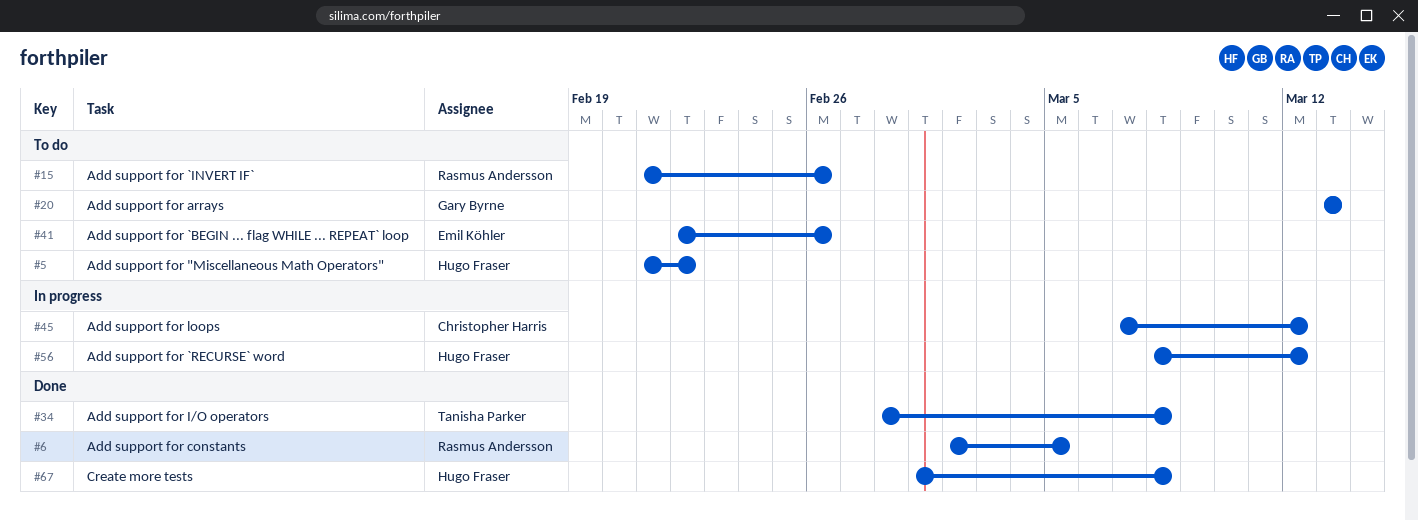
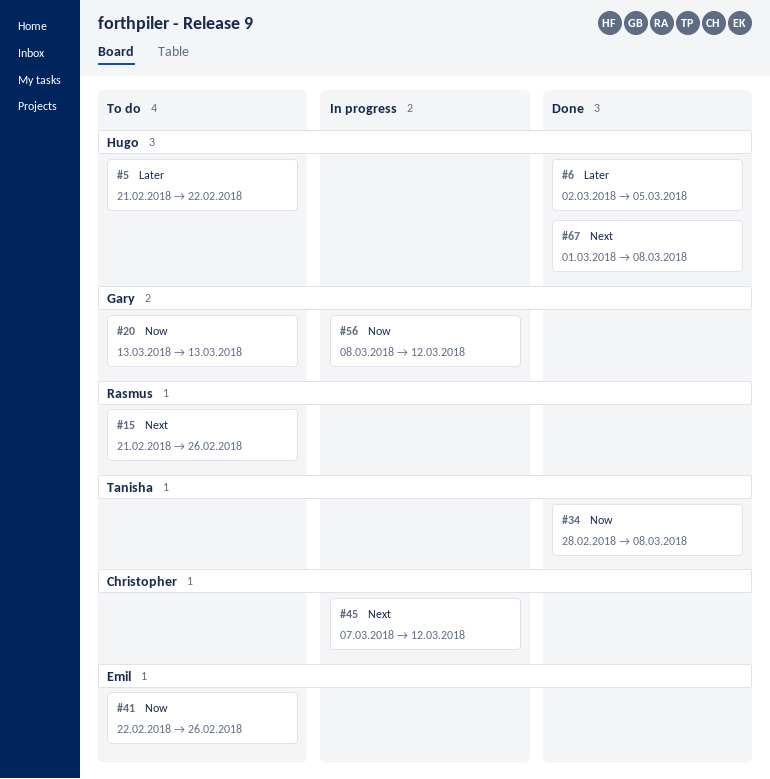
#6, owner: Rasmus Andersson -> Hugo Fraser
#56, owner: Hugo Fraser -> Gary Byrne

